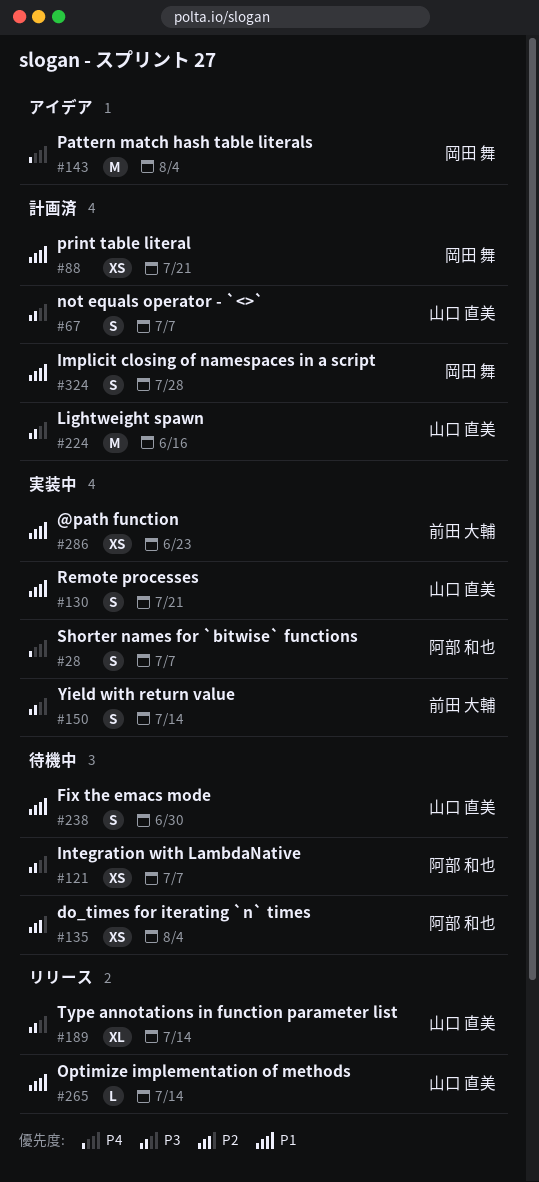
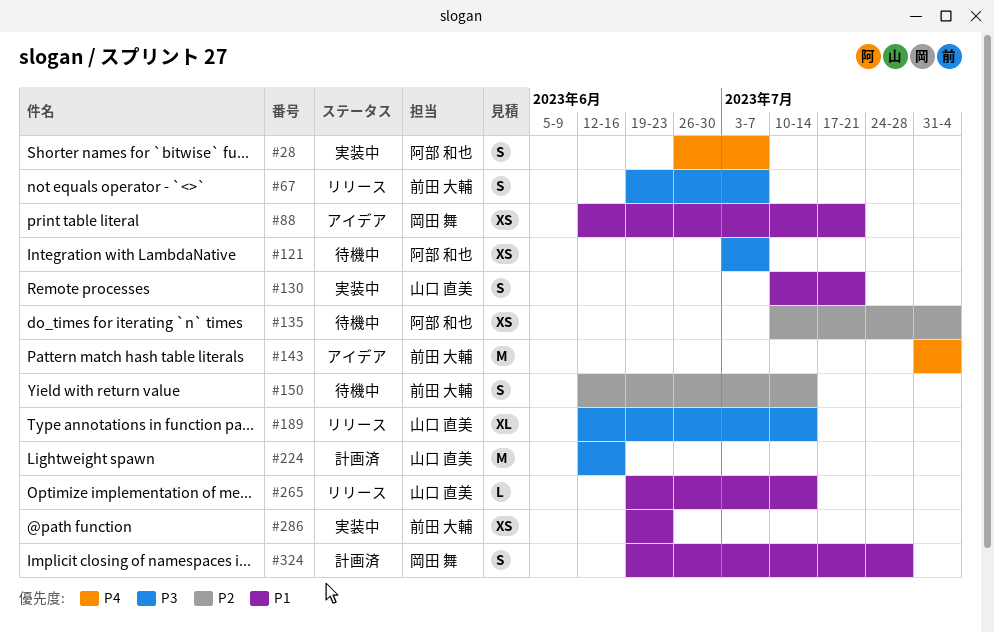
#67, status: 計画済 -> リリース
#67, owner: 山口 直美 -> 前田 大輔
#88, status: 計画済 -> アイデア
#143, owner: 岡田 舞 -> 前田 大輔
#150, status: 実装中 -> 待機中
#150, priority: P3 -> P2
#238: present -> none

